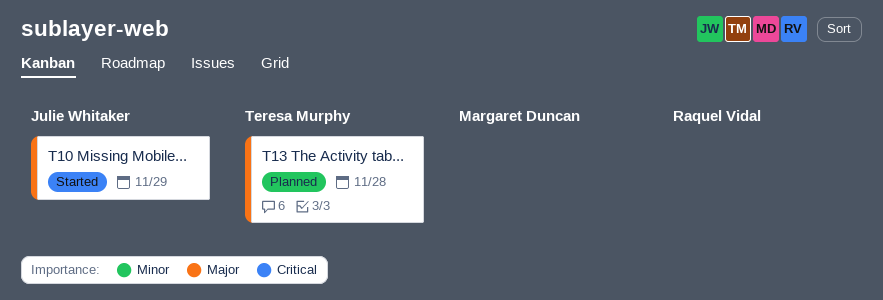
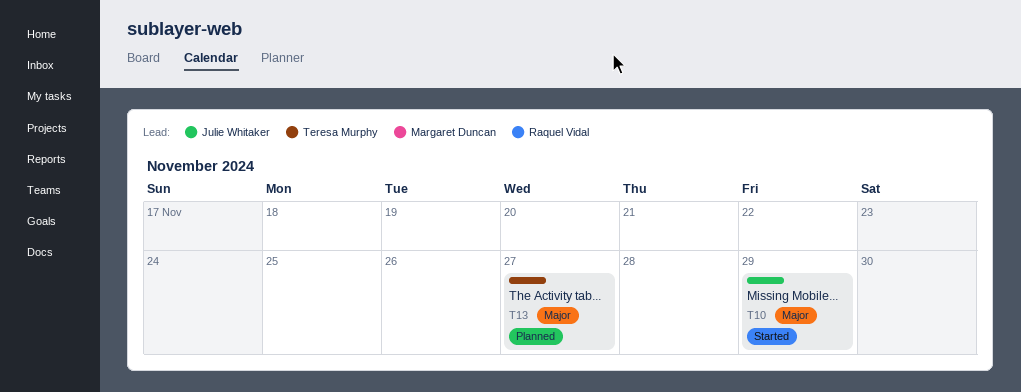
T13, due: Nov 28 -> Nov 27

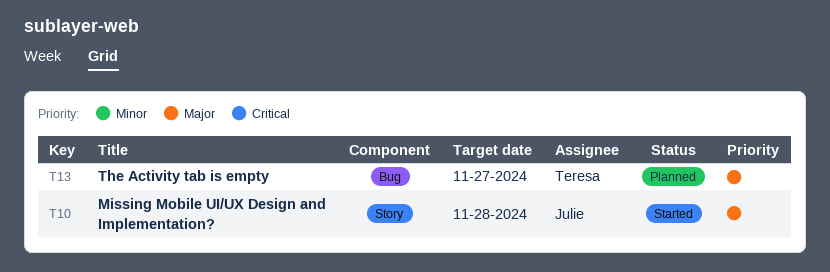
T10, due: Nov 29 -> Nov 28

